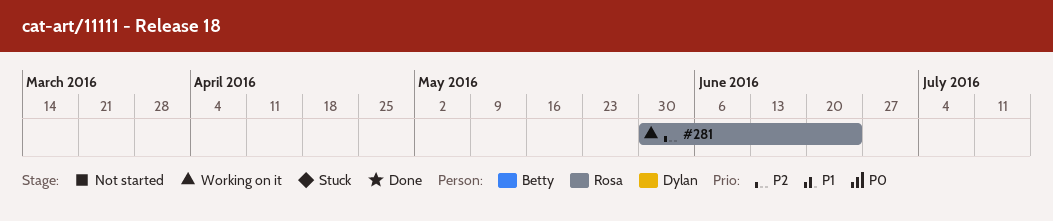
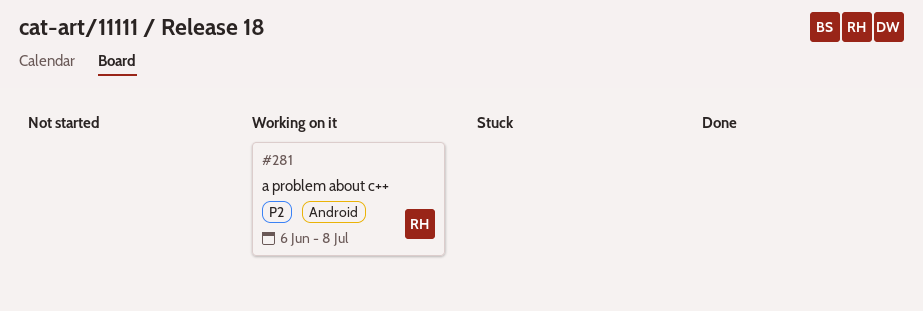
#281, start: May 30 -> Jun 6
#281, due: Jun 24 -> Jul 8

